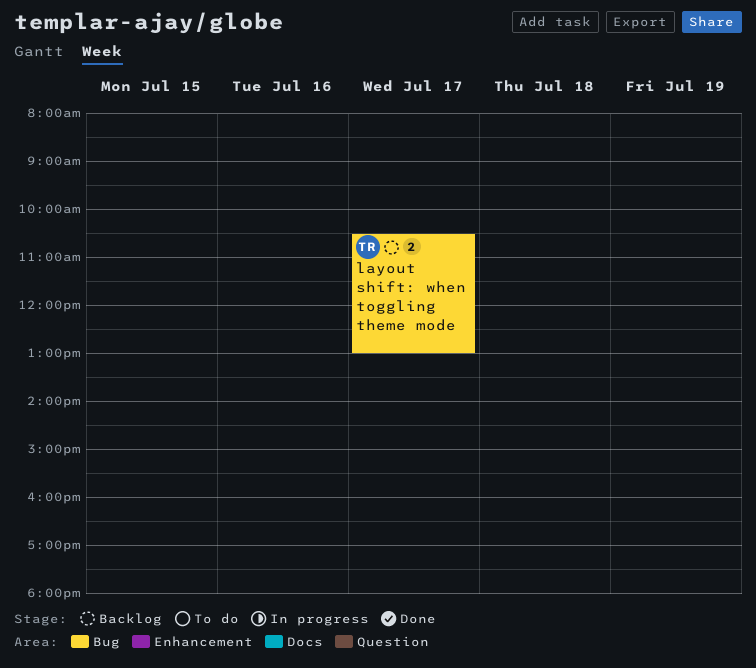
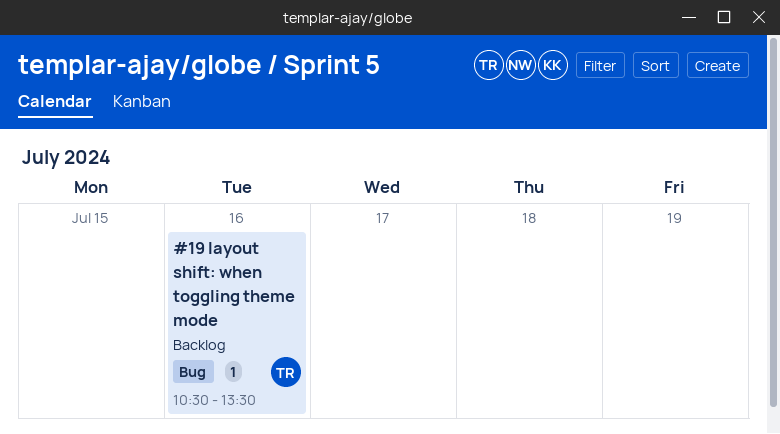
layout shift: when toggling theme mode, estimate: 2 -> 1
layout shift: when toggling theme mode, day: Jul 17 -> Jul 16
layout shift: when toggling theme mode, ends: 13:00 -> 13:30

